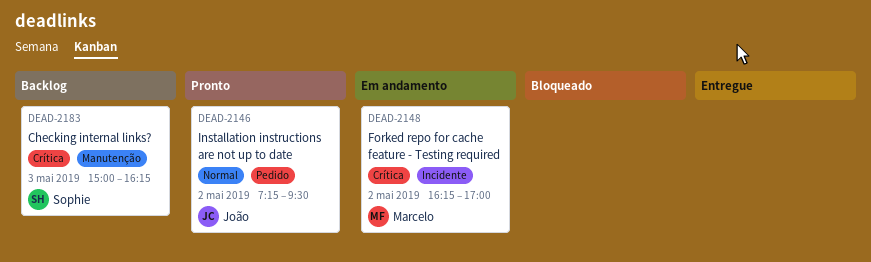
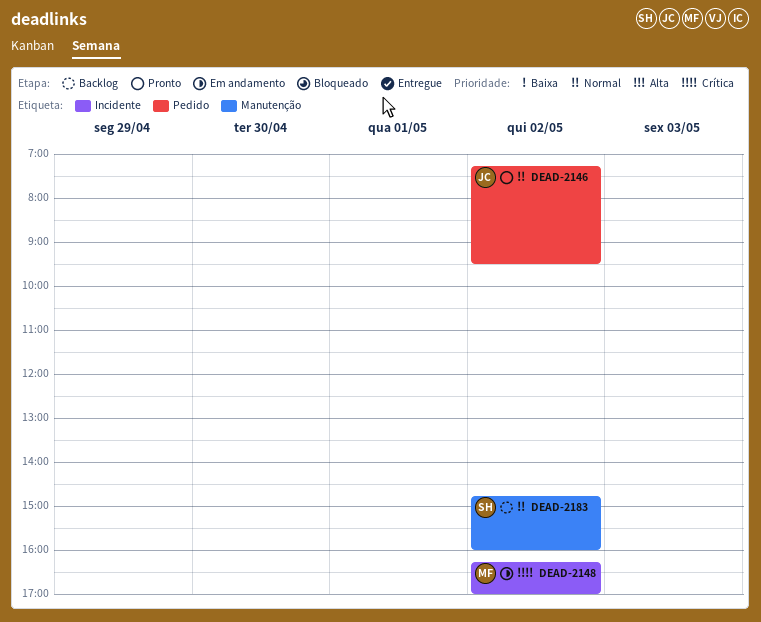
DEAD-2183, priority: Crítica -> Normal
DEAD-2183, day: May 3 -> May 2
DEAD-2183, begins: 15:00 -> 14:45
DEAD-2183, ends: 16:15 -> 16:00

